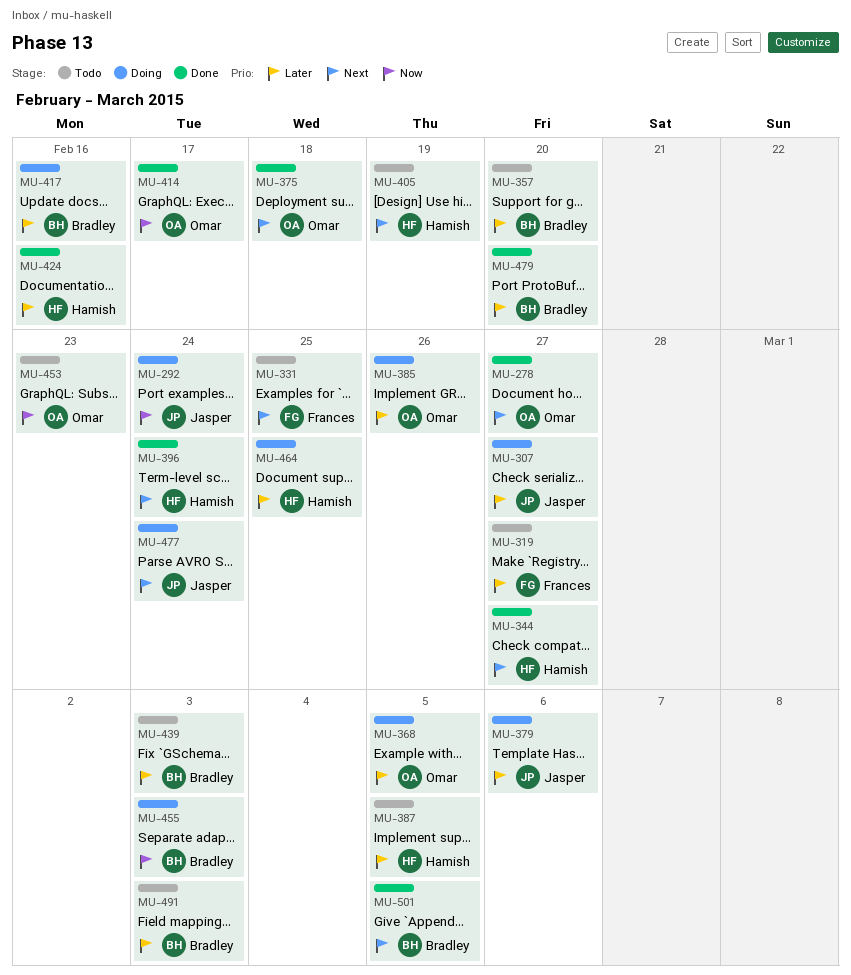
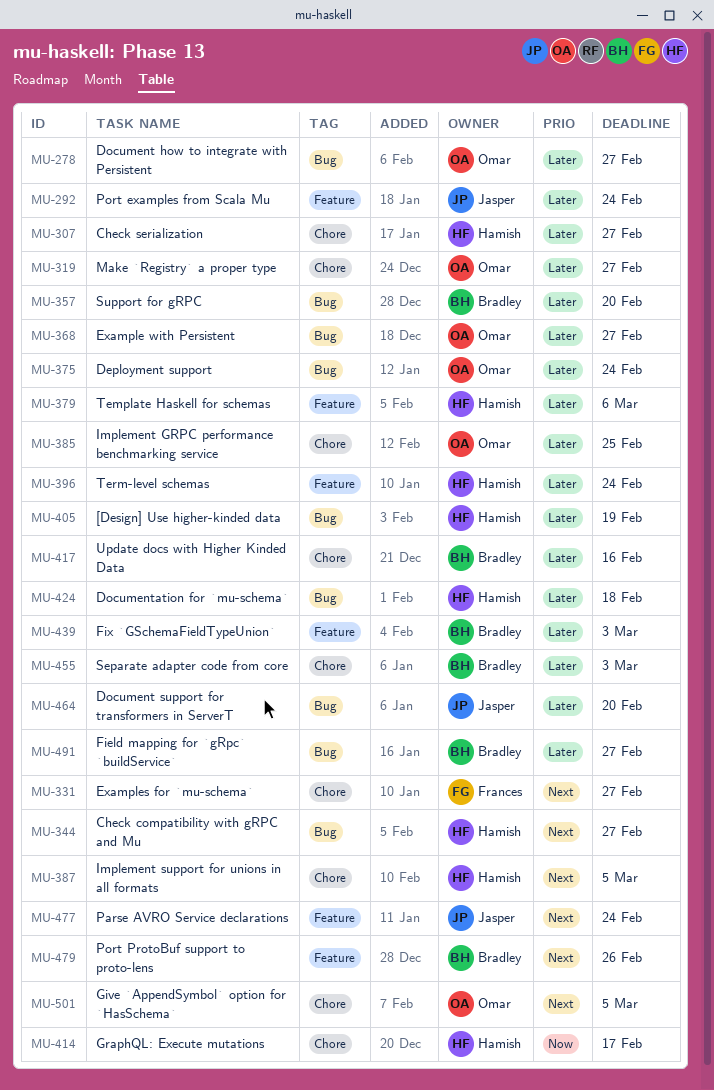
MU-278, priority: Next -> Later
MU-292, priority: Now -> Later
MU-307, owner: Jasper -> Hamish
MU-319, owner: Frances -> Omar
MU-331, due: Feb 25 -> Feb 27
MU-368, due: Mar 5 -> Feb 27
MU-375, priority: Next -> Later
MU-375, due: Feb 18 -> Feb 24
MU-379, owner: Jasper -> Hamish
MU-385, due: Feb 26 -> Feb 25
MU-387, priority: Later -> Next
MU-396, priority: Next -> Later
MU-405, priority: Next -> Later
MU-414, owner: Omar -> Hamish
MU-424, due: Feb 16 -> Feb 18
MU-453: present -> none
MU-455, priority: Now -> Later
MU-464, owner: Hamish -> Jasper
MU-464, due: Feb 25 -> Feb 20
MU-479, priority: Later -> Next
MU-479, due: Feb 20 -> Feb 26
MU-491, due: Mar 3 -> Feb 27
MU-501, owner: Bradley -> Omar

